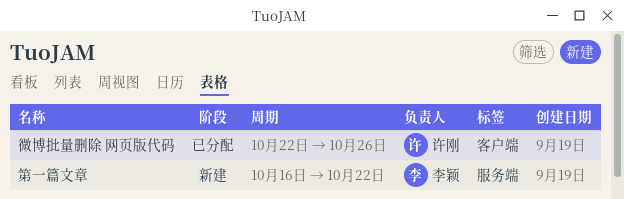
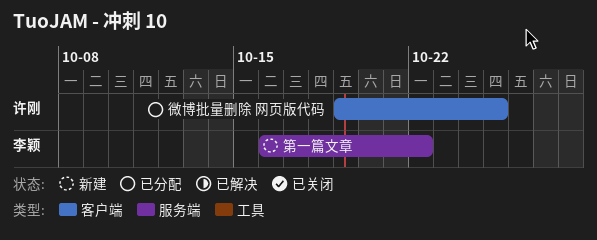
微博批量删除 网页版代码, start: Oct 22 -> Oct 19
微博批量删除 网页版代码, due: Oct 26 -> Oct 25

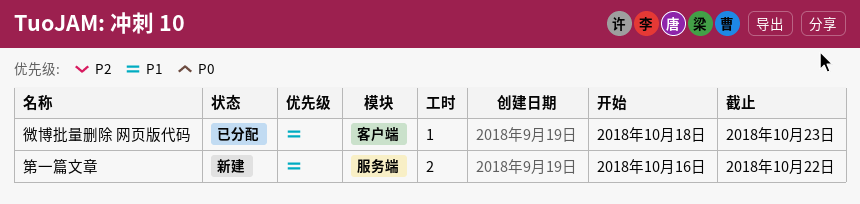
微博批量删除 网页版代码, start: Oct 19 -> Oct 18
微博批量删除 网页版代码, due: Oct 25 -> Oct 23

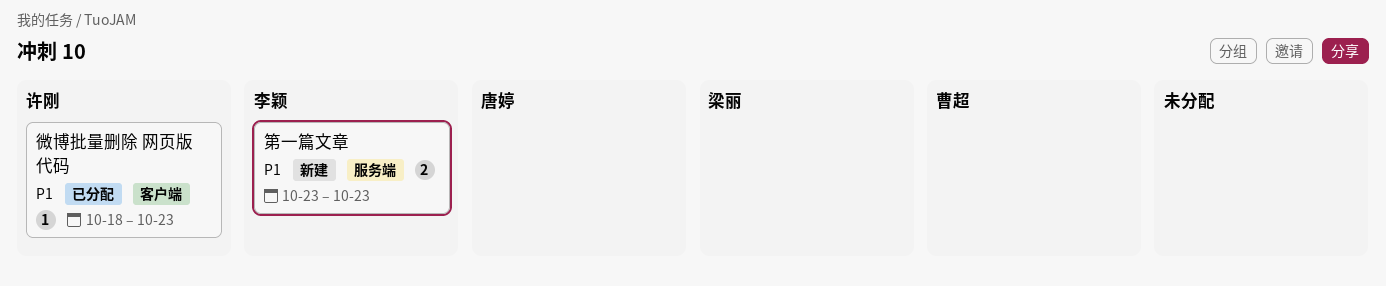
第一篇文章, start: Oct 16 -> Oct 23
第一篇文章, due: Oct 22 -> Oct 23

